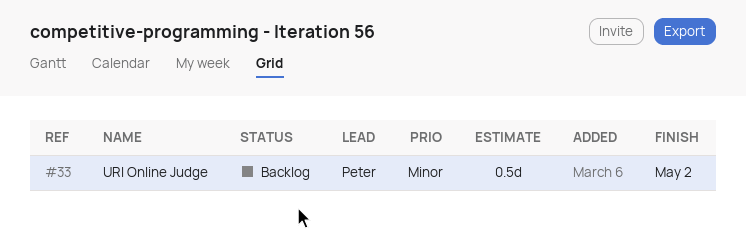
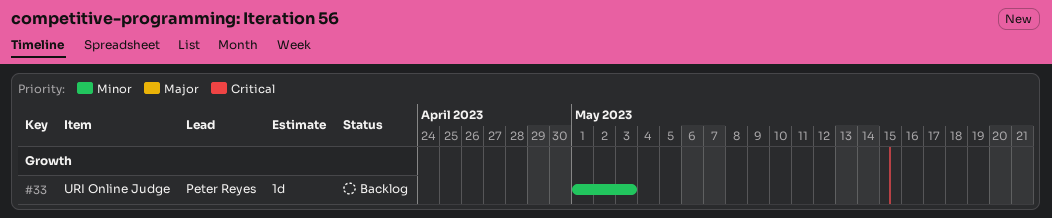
#33, estimate: 0.5d -> 1d
#33, due: May 2 -> May 3

